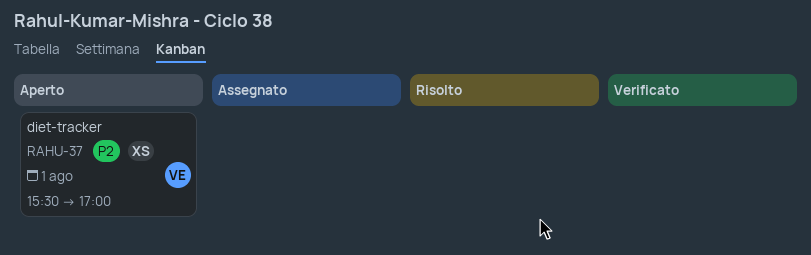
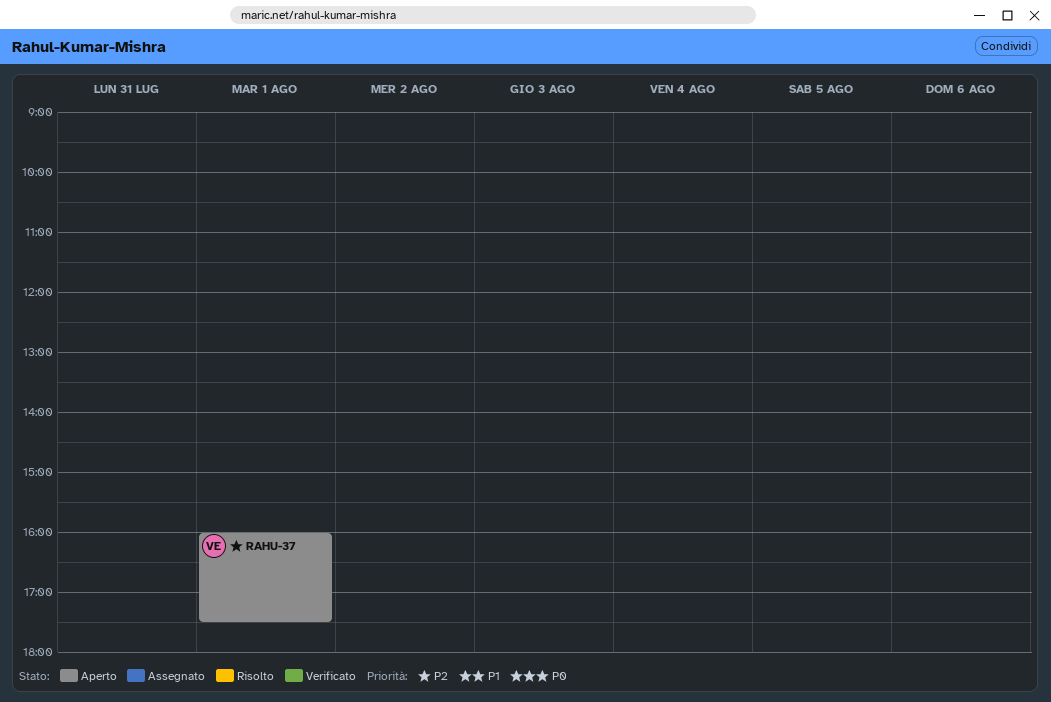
RAHU-37, begins: 15:30 -> 16:00
RAHU-37, ends: 17:00 -> 17:30

